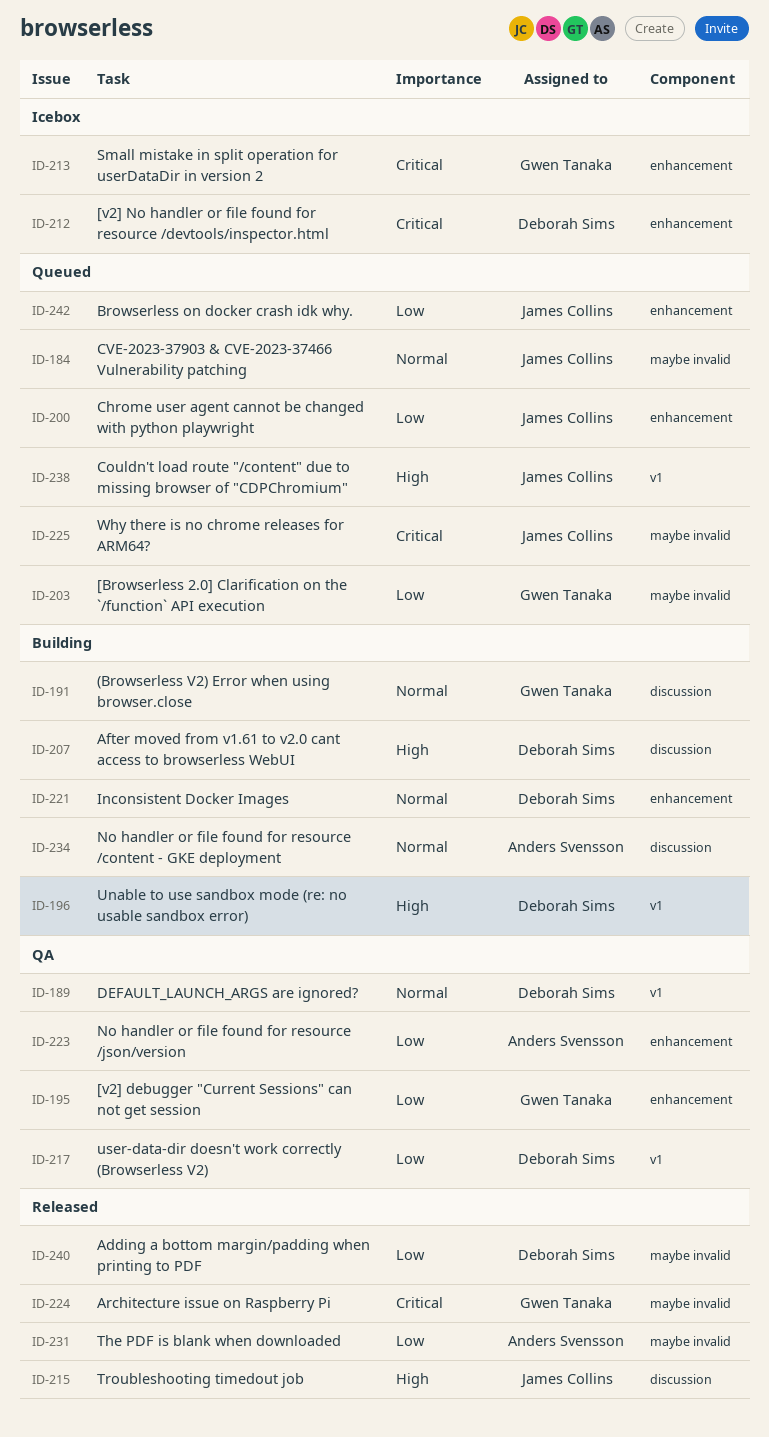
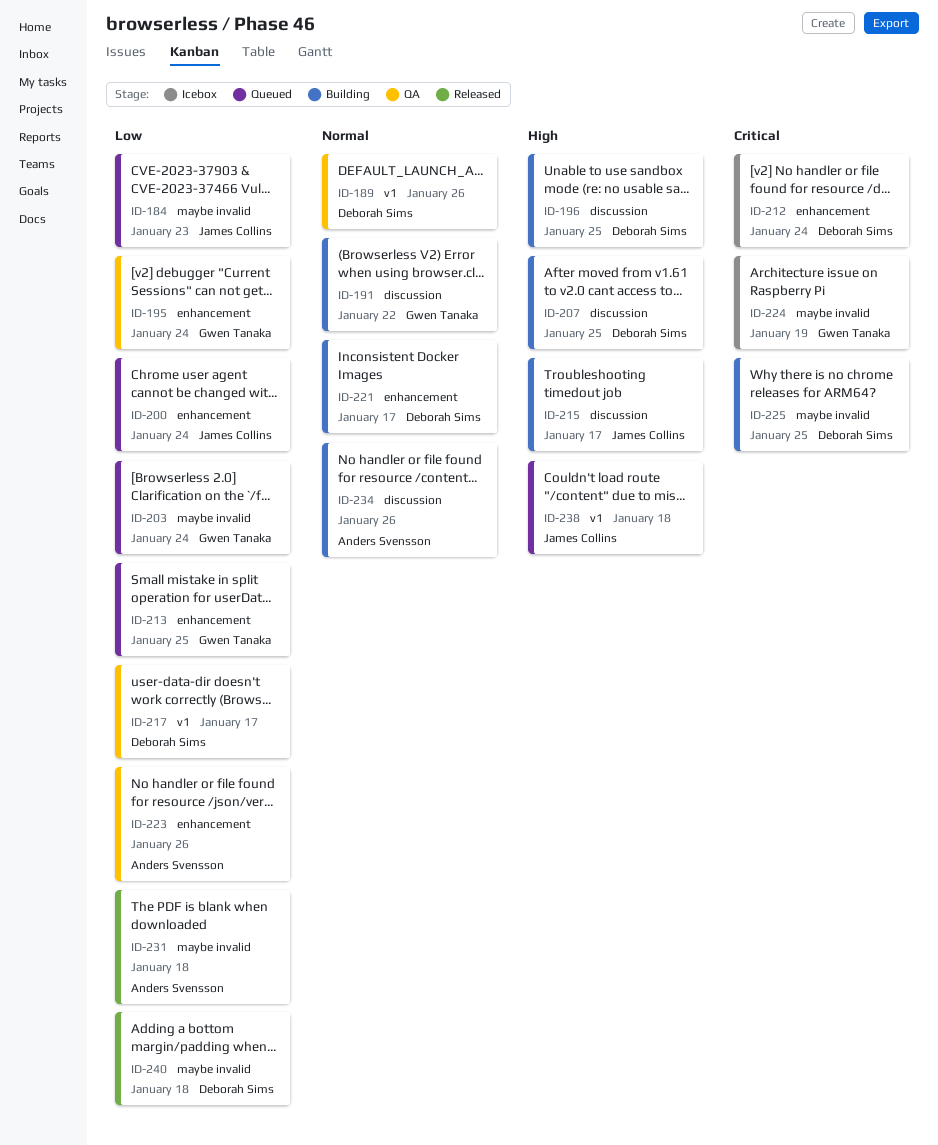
ID-184, priority: Normal -> Low
ID-196, label: v1 -> discussion
ID-213, status: Icebox -> Queued
ID-213, priority: Critical -> Low
ID-215, status: Released -> Building
ID-224, status: Released -> Icebox
ID-225, status: Queued -> Building
ID-225, owner: James Collins -> Deborah Sims
ID-242: present -> none

